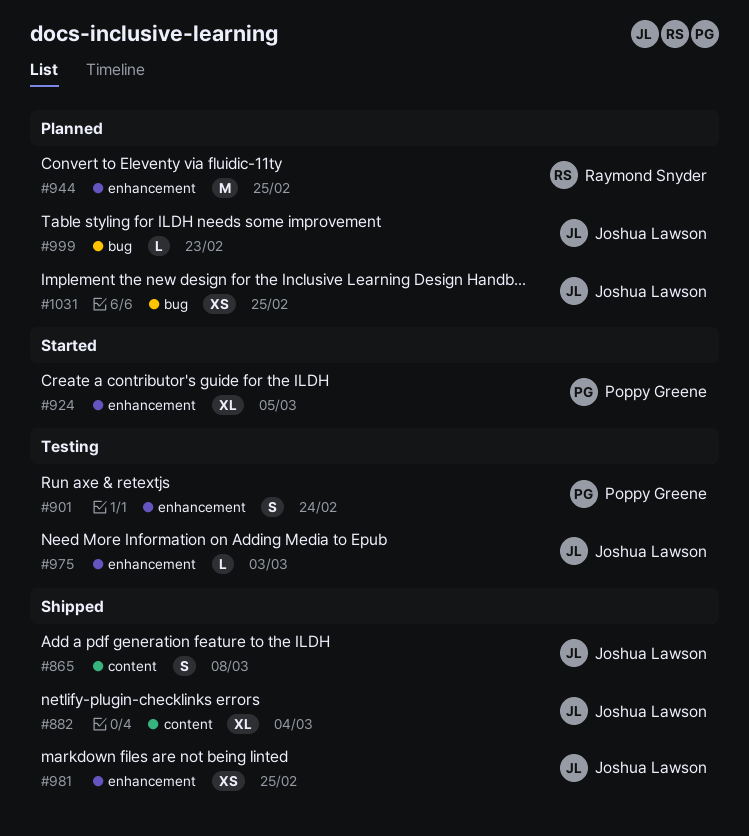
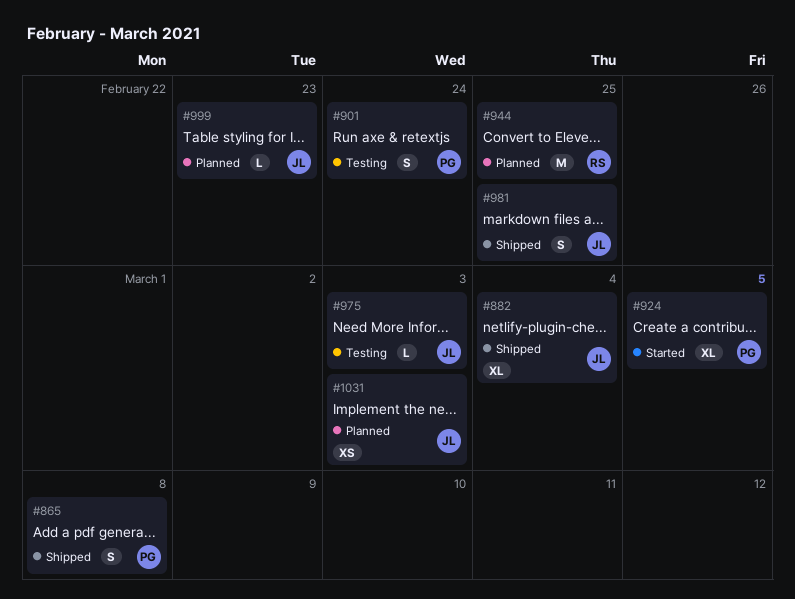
#865, owner: Joshua Lawson -> Poppy Greene
#981, estimate: XS -> S
#1031, due: Feb 25 -> Mar 3

